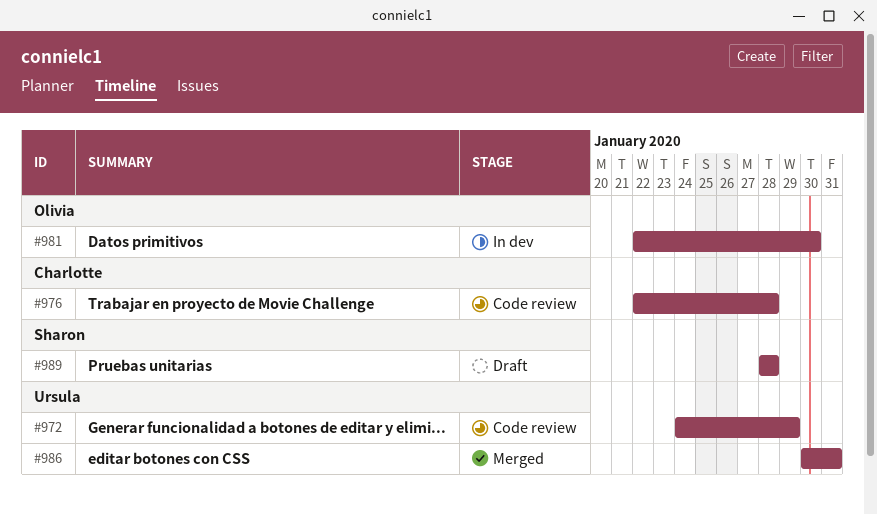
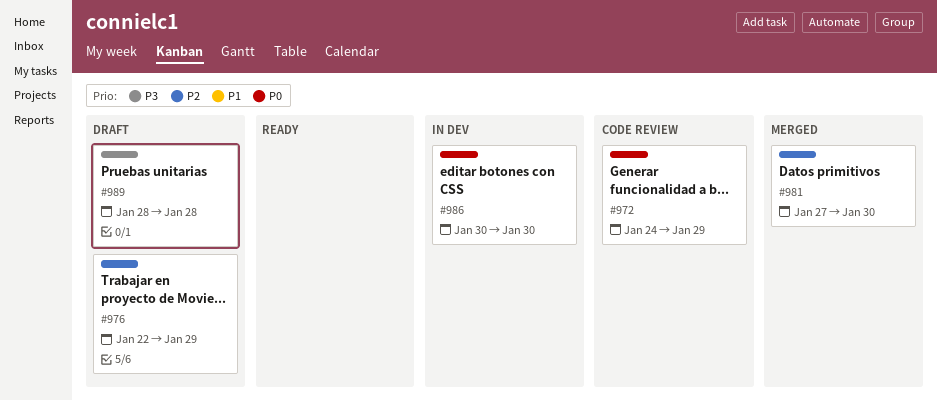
#976, status: Code review -> Draft
#976, due: Jan 28 -> Jan 29
#981, status: In dev -> Merged
#981, start: Jan 22 -> Jan 27
#986, status: Merged -> In dev
#986, due: Jan 31 -> Jan 30

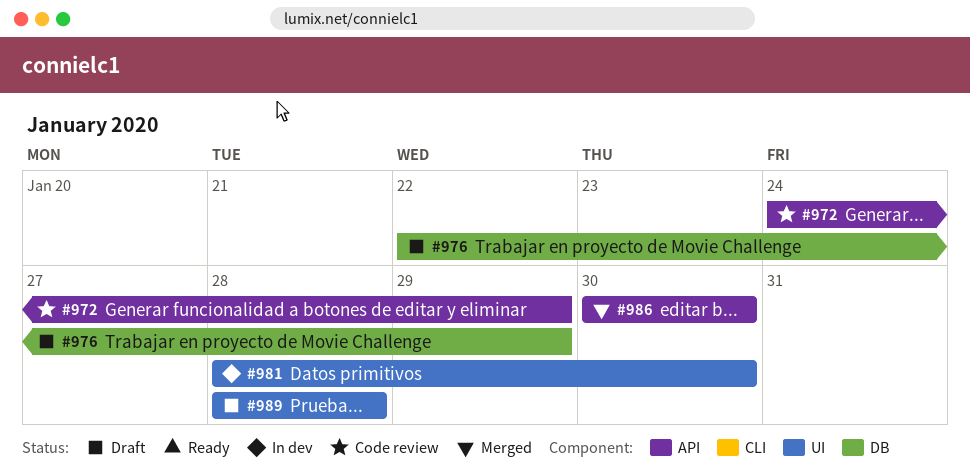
#981, status: Merged -> In dev
#981, start: Jan 27 -> Jan 28
#986, status: In dev -> Merged

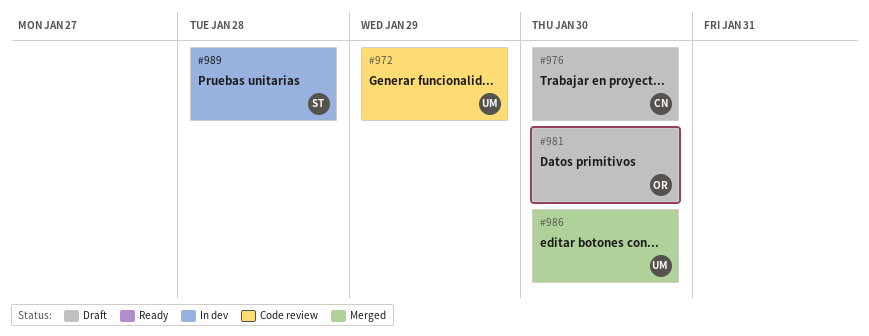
#976, due: Jan 29 -> Jan 30
#981, status: In dev -> Draft
#989, status: Draft -> In dev

